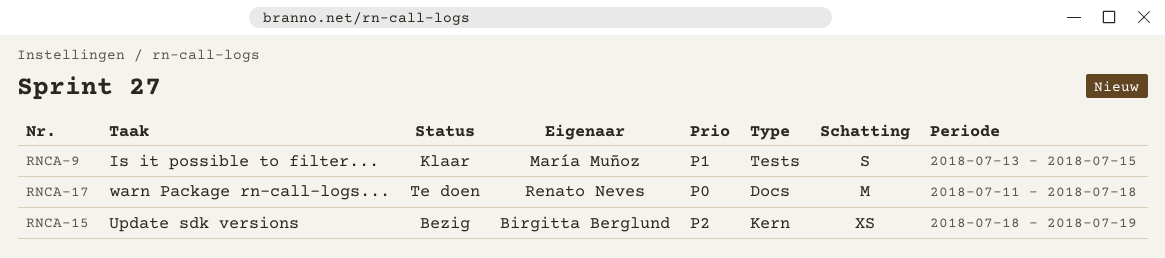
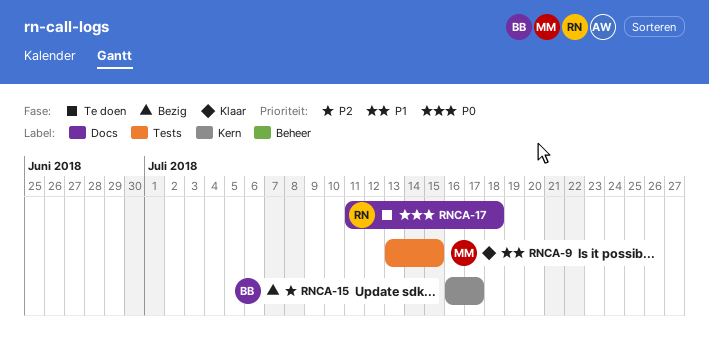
RNCA-15, start: Jul 18 -> Jul 16
RNCA-15, due: Jul 19 -> Jul 17

